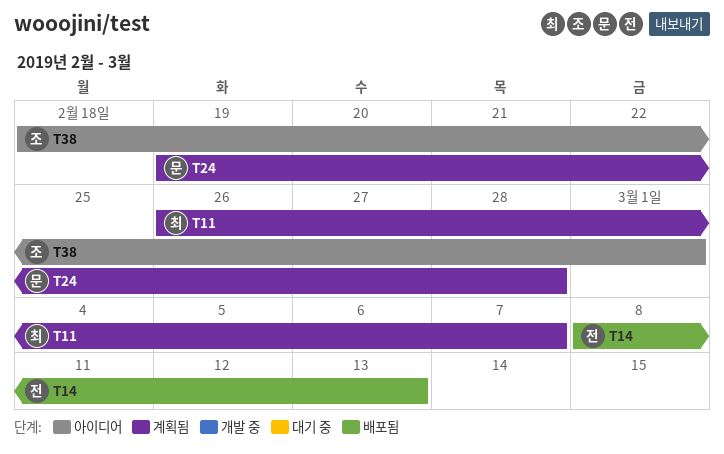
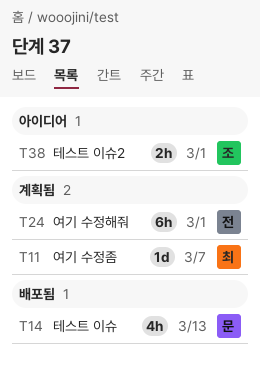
T14, owner: 전 -> 문
T24, owner: 문 -> 전
T24, due: Feb 28 -> Mar 1

